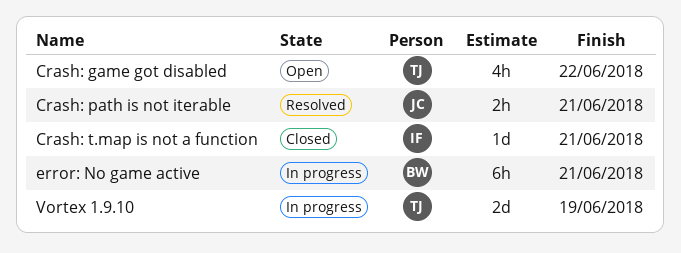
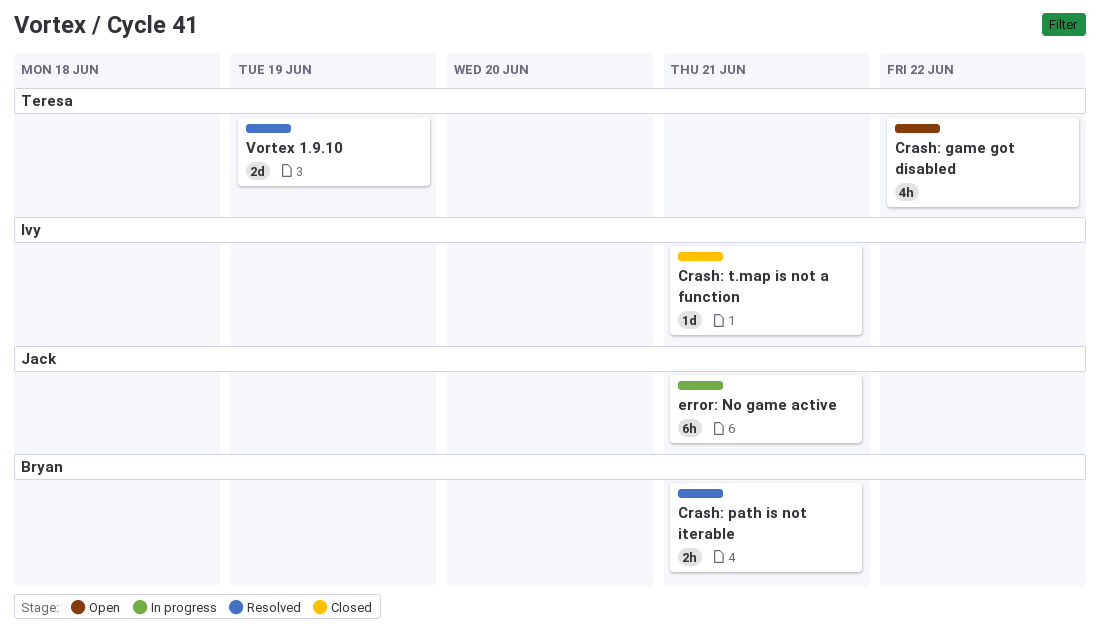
Crash: path is not iterable, owner: Jack -> Bryan
error: No game active, owner: Bryan -> Jack
Vortex 1.9.10, status: In progress -> Resolved

